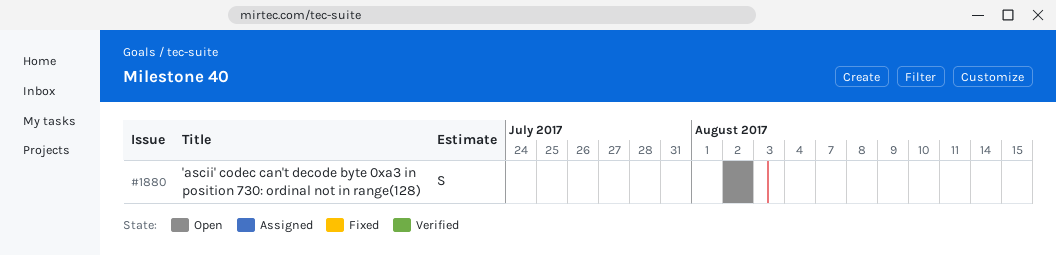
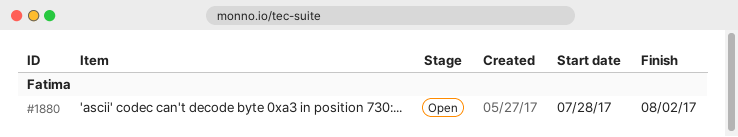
#1880, start: Aug 2 -> Jul 28

